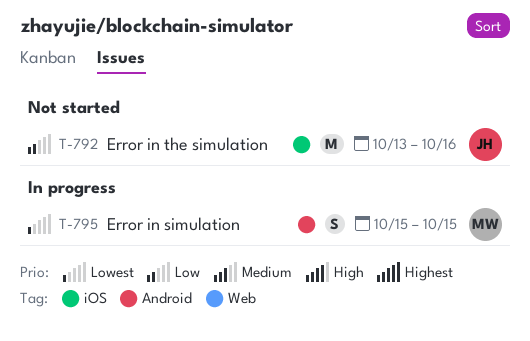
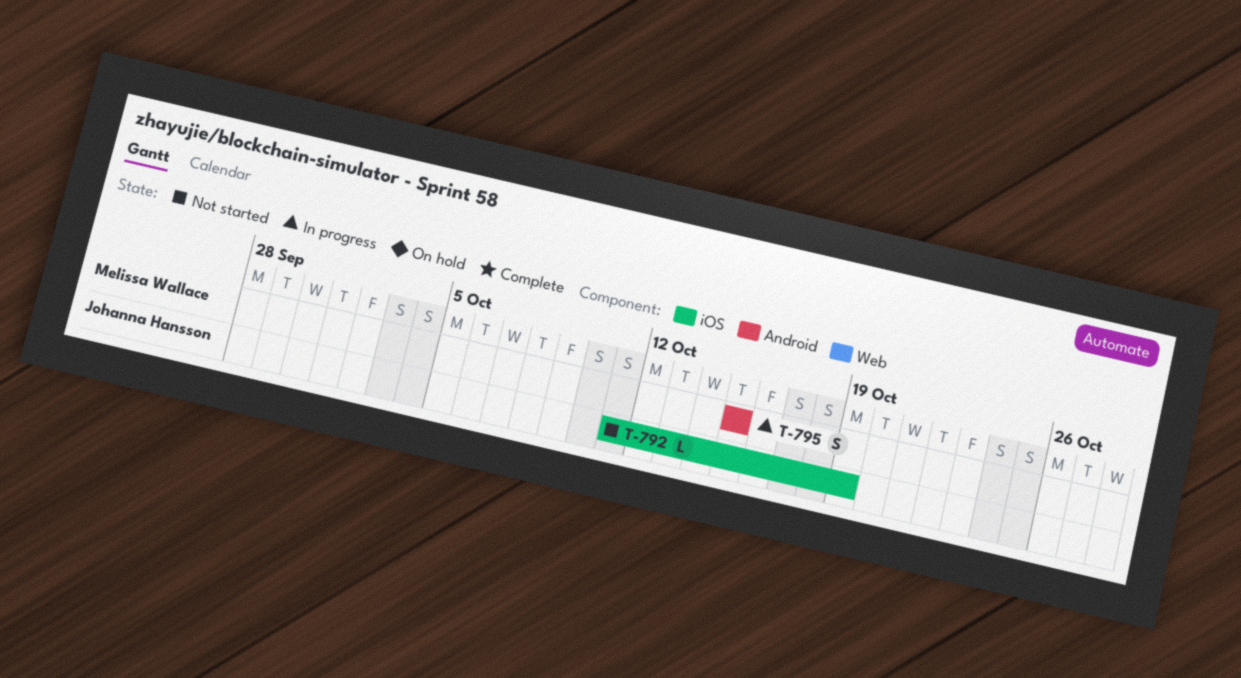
T-792, estimate: M -> L
T-792, start: Oct 13 -> Oct 11
T-792, due: Oct 16 -> Oct 19

